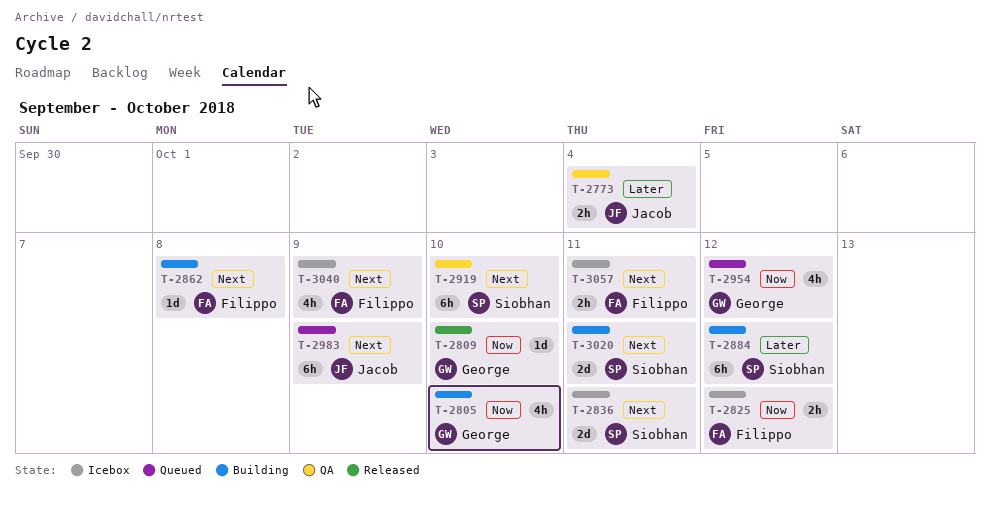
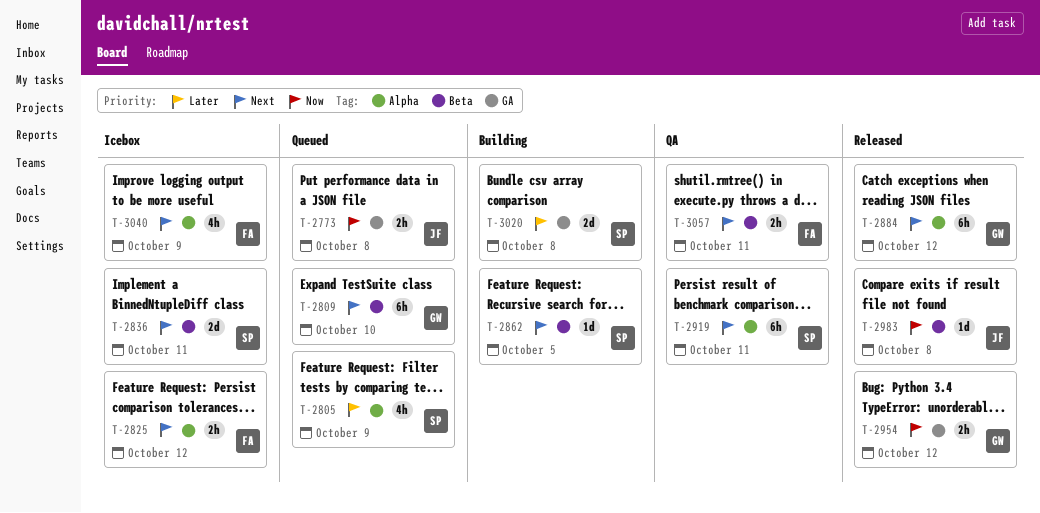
T-2773, status: QA -> Queued
T-2773, priority: Later -> Now
T-2773, due: Oct 4 -> Oct 8
T-2805, status: Building -> Queued
T-2805, owner: George -> Siobhan
T-2805, priority: Now -> Later
T-2805, due: Oct 10 -> Oct 9
T-2809, status: Released -> Queued
T-2809, priority: Now -> Next
T-2809, estimate: 1d -> 6h
T-2825, priority: Now -> Next
T-2862, owner: Filippo -> Siobhan
T-2862, due: Oct 8 -> Oct 5
T-2884, status: Building -> Released
T-2884, owner: Siobhan -> George
T-2884, priority: Later -> Next
T-2919, due: Oct 10 -> Oct 11
T-2954, status: Queued -> Released
T-2954, estimate: 4h -> 2h
T-2983, status: Queued -> Released
T-2983, priority: Next -> Now
T-2983, estimate: 6h -> 1d
T-2983, due: Oct 9 -> Oct 8
T-3020, priority: Next -> Later
T-3020, due: Oct 11 -> Oct 8
T-3057, status: Icebox -> QA

